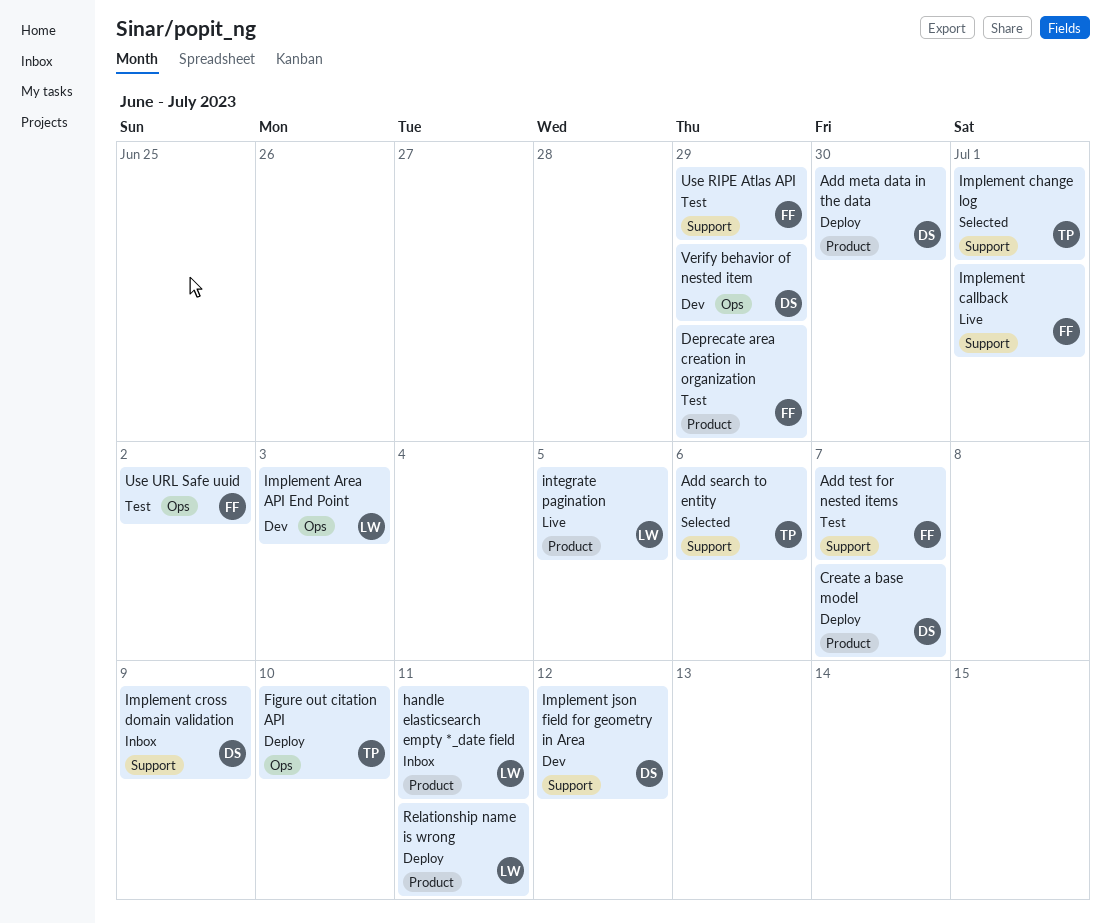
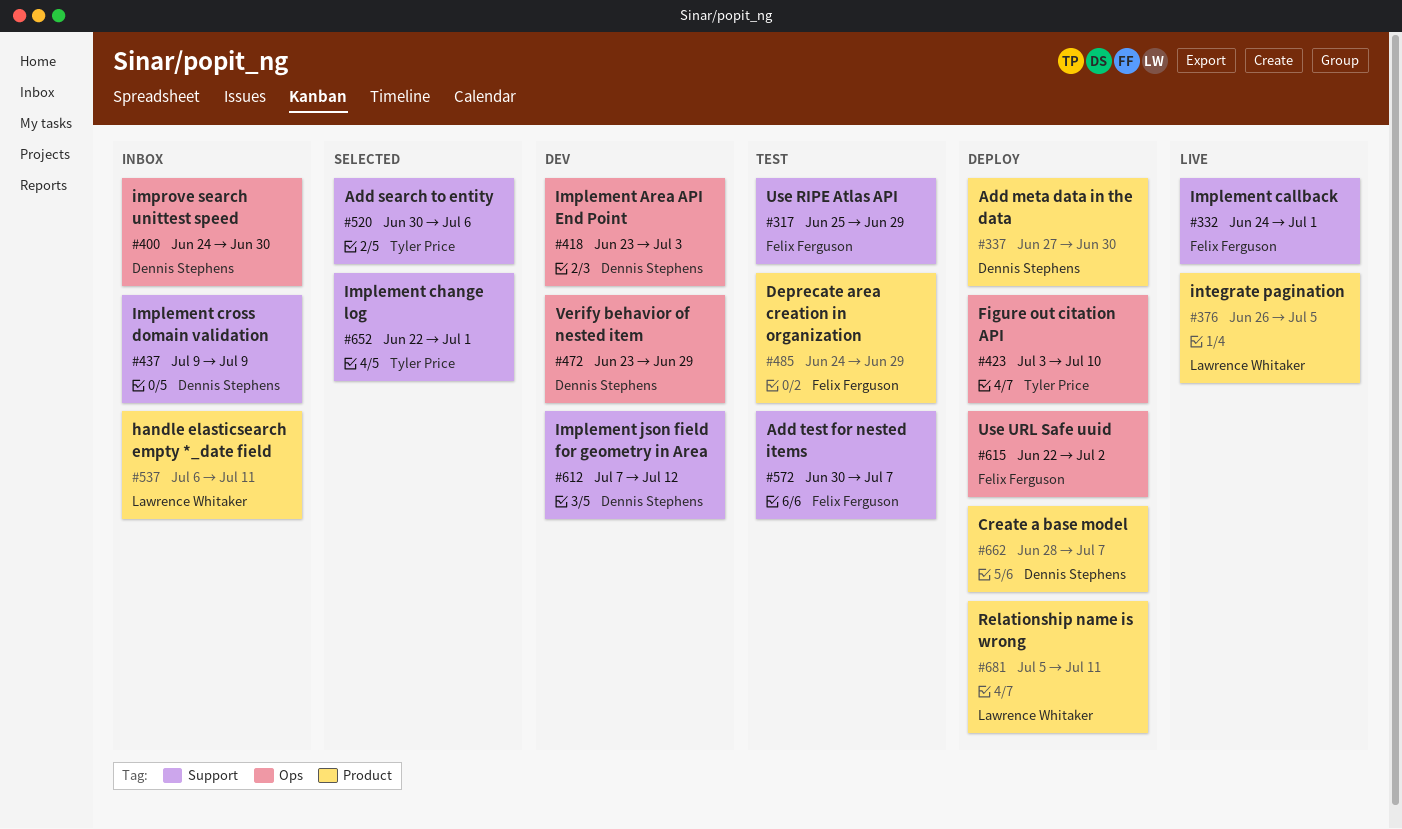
Implement Area API End Point, owner: Lawrence Whitaker -> Dennis Stephens
improve search unittest speed: none -> present
Use URL Safe uuid, status: Test -> Deploy

